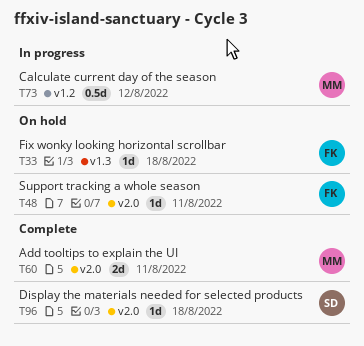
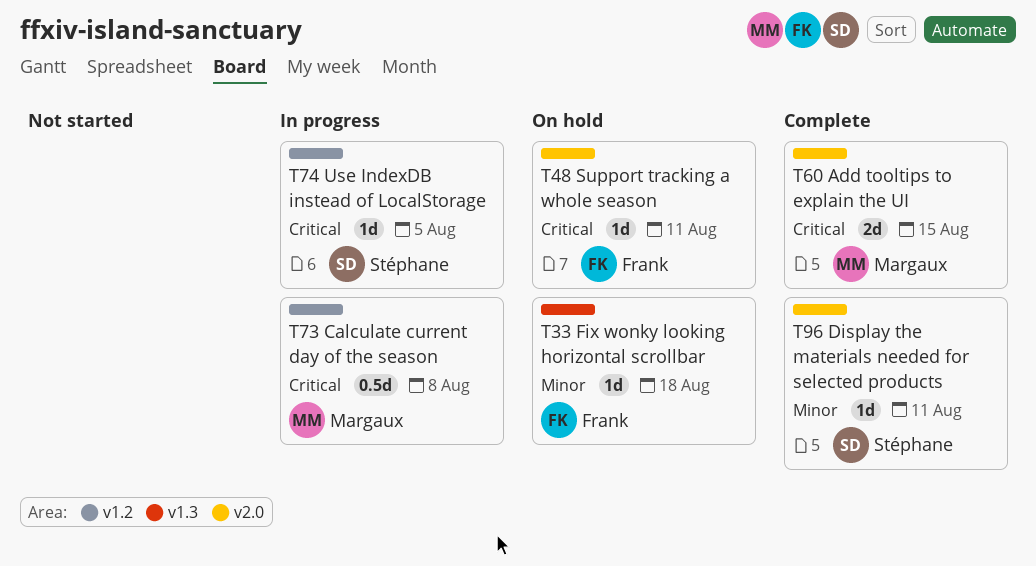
T60, due: Aug 11 -> Aug 15
T73, due: Aug 12 -> Aug 8
T74: none -> present
T96, due: Aug 18 -> Aug 11

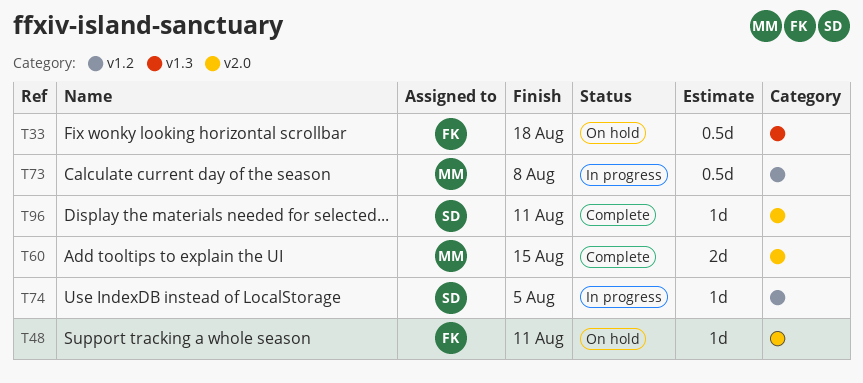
T33, estimate: 1d -> 0.5d

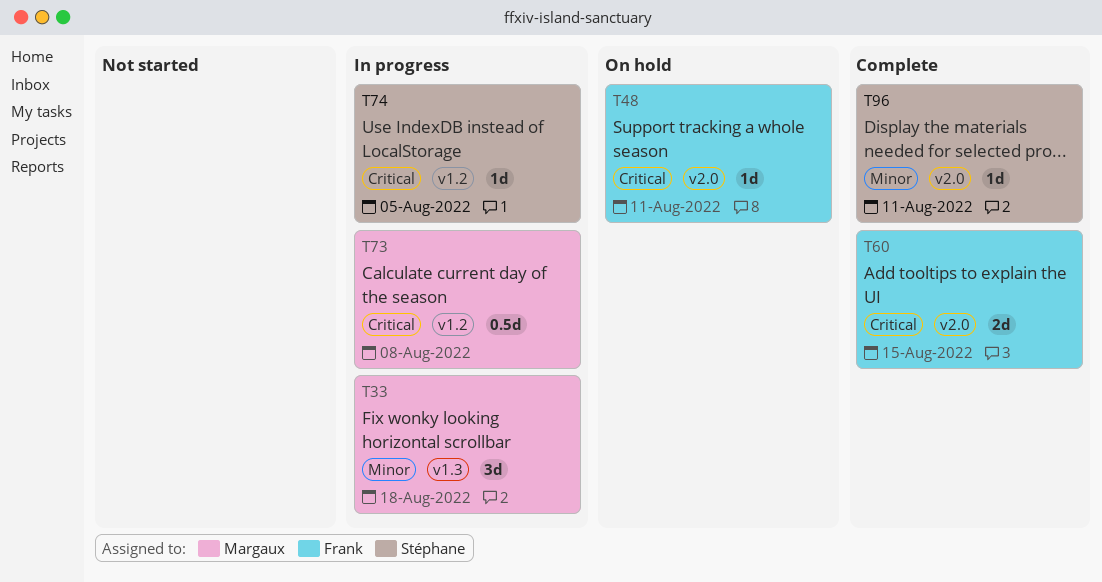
T33, status: On hold -> In progress
T33, owner: Frank -> Margaux
T33, estimate: 0.5d -> 3d
T60, owner: Margaux -> Frank

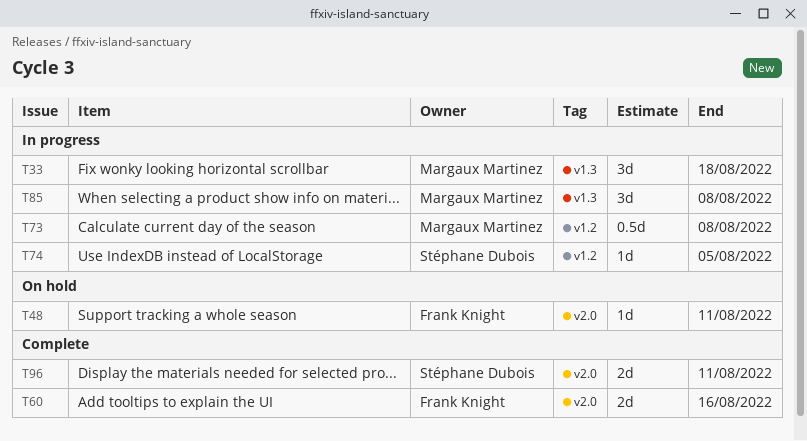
T60, due: Aug 15 -> Aug 16
T85: none -> present
T96, estimate: 1d -> 2d

